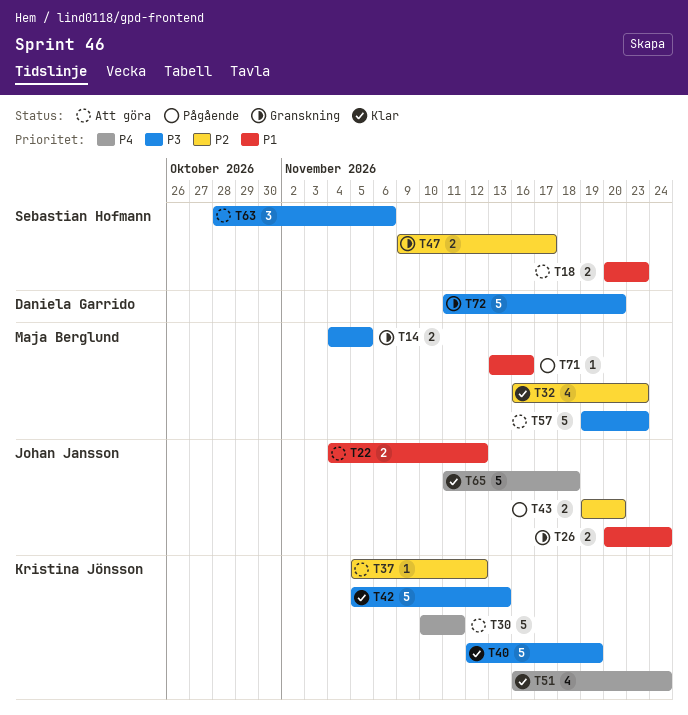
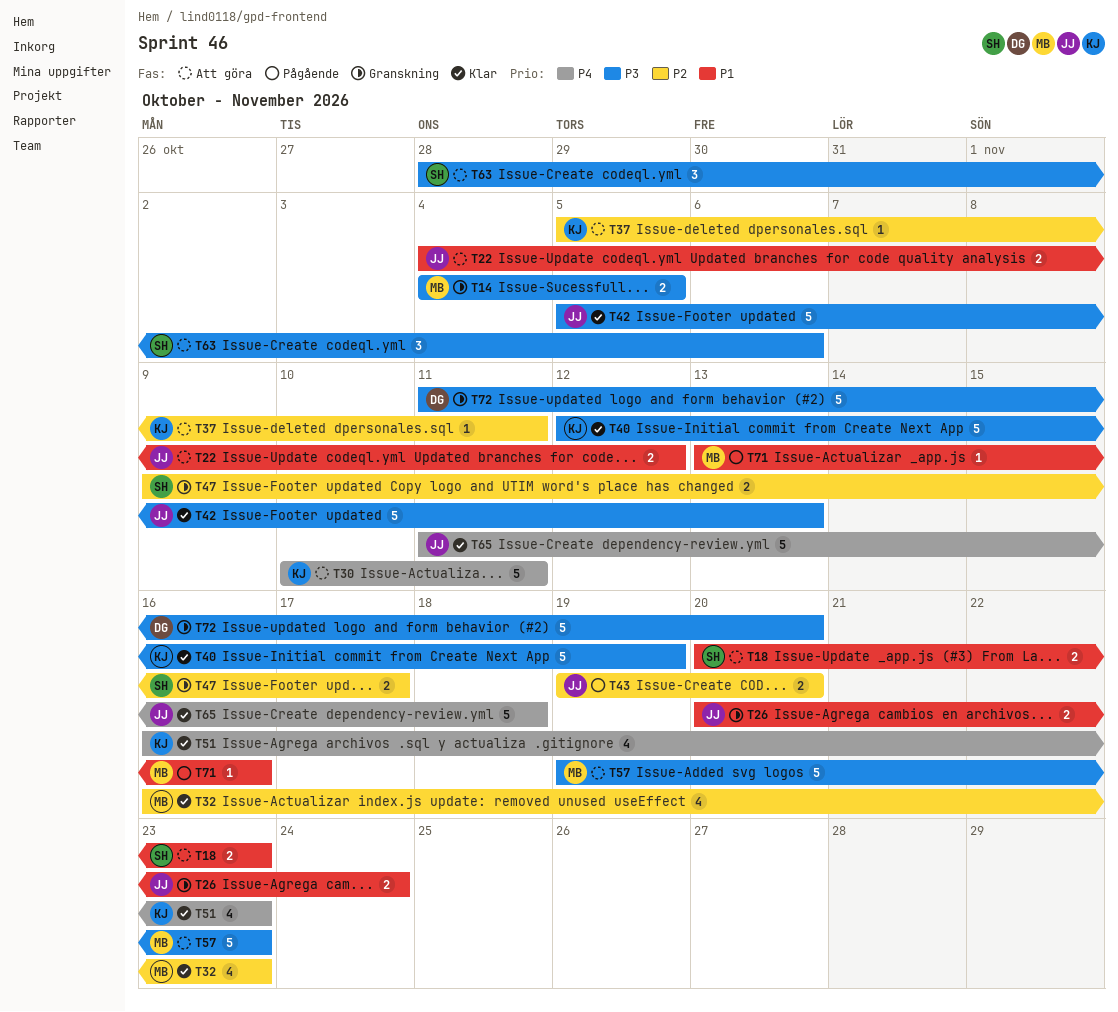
T37, due: Nov 12 -> Nov 11
T42, owner: Kristina Jönsson -> Johan Jansson
T51, due: Nov 24 -> Nov 23

